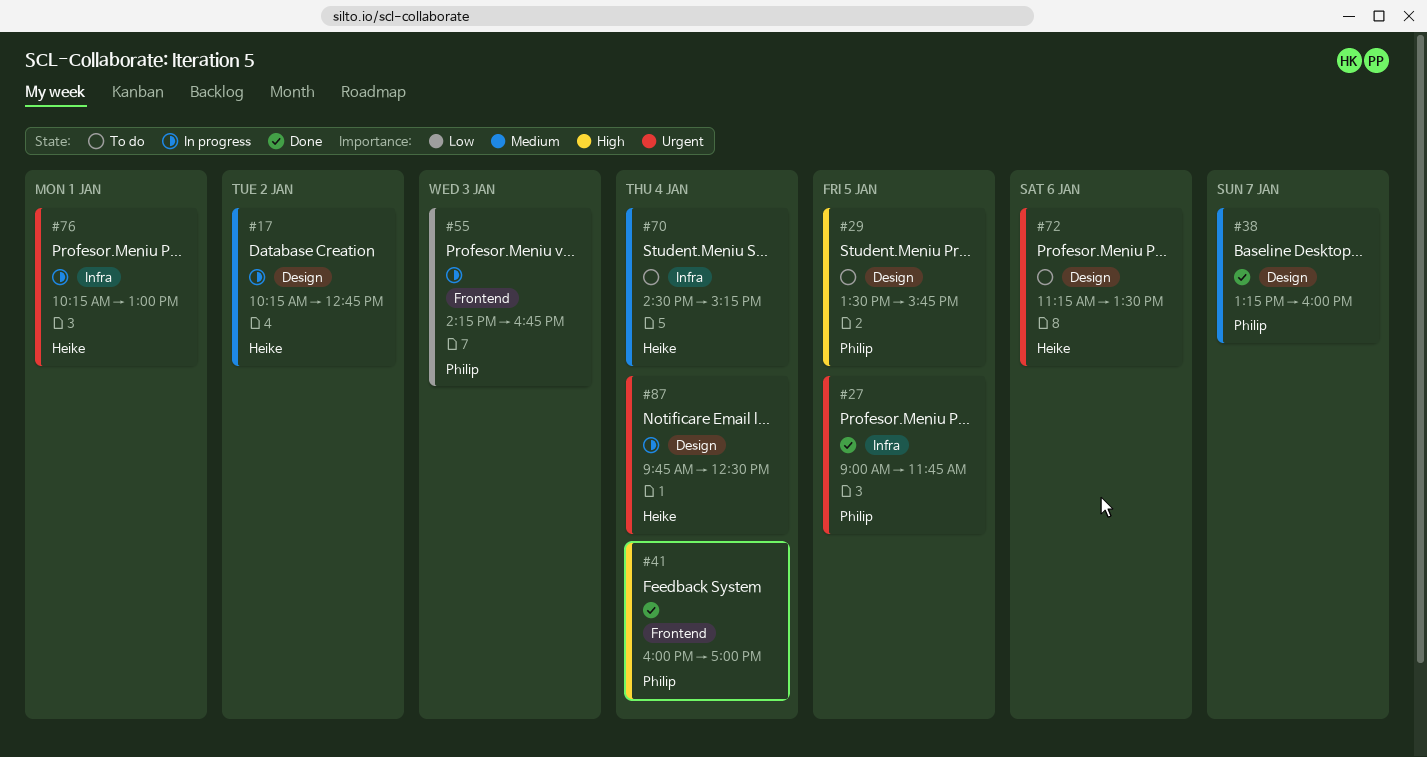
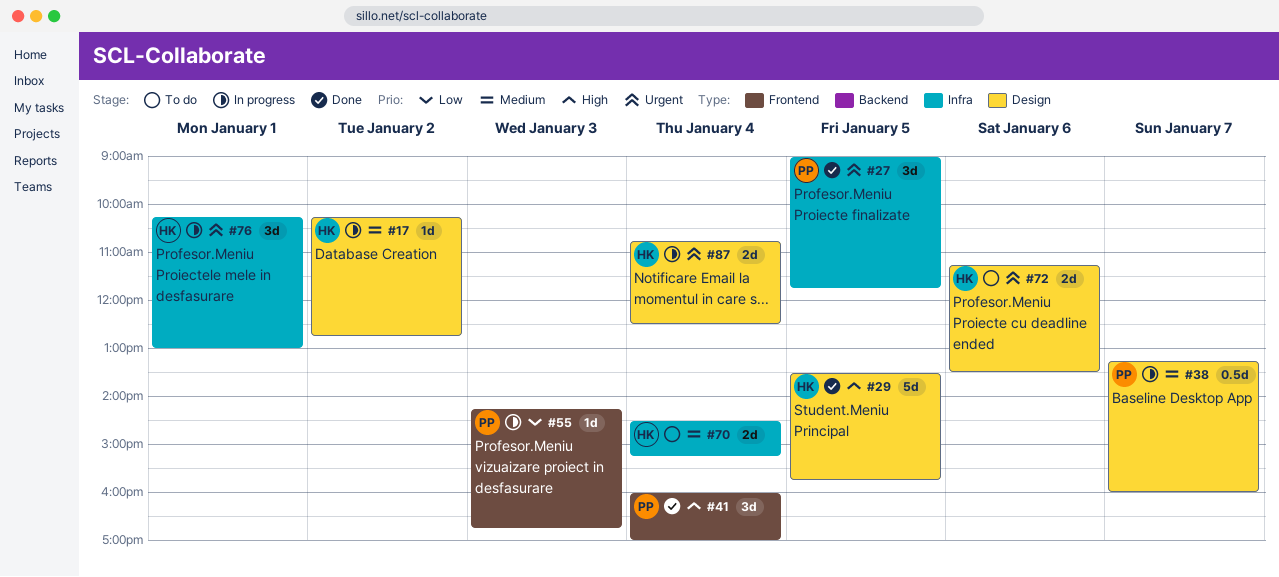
#29, status: To do -> Done
#29, owner: Philip -> Heike
#38, status: Done -> In progress
#87, begins: 09:45 -> 10:45

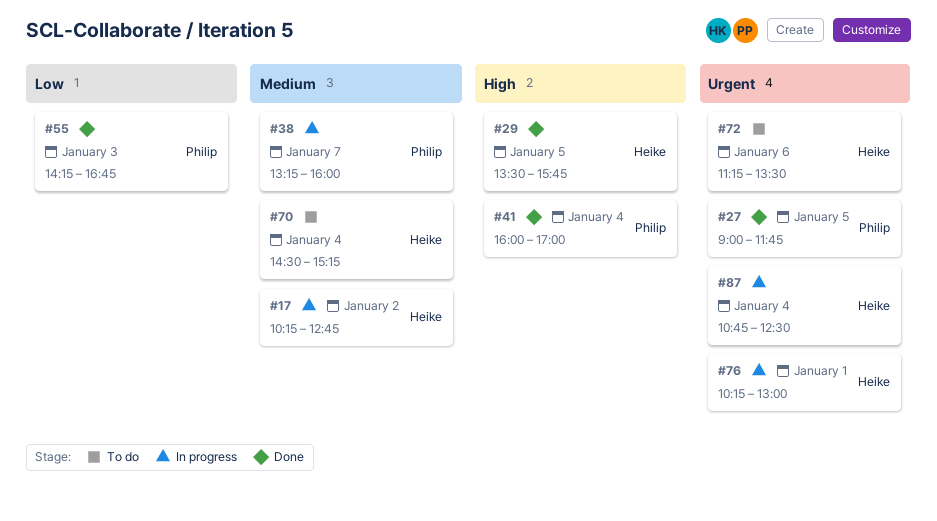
#55, status: In progress -> Done

